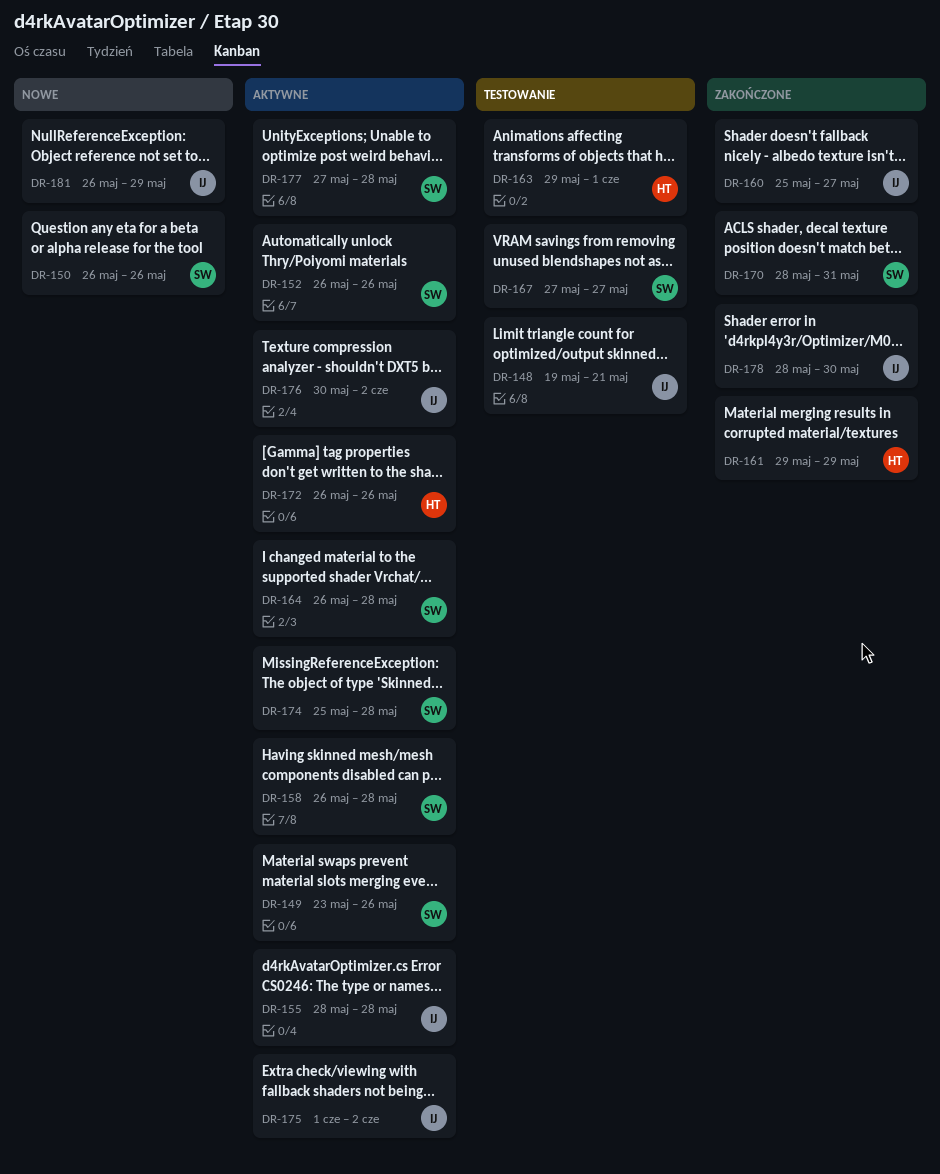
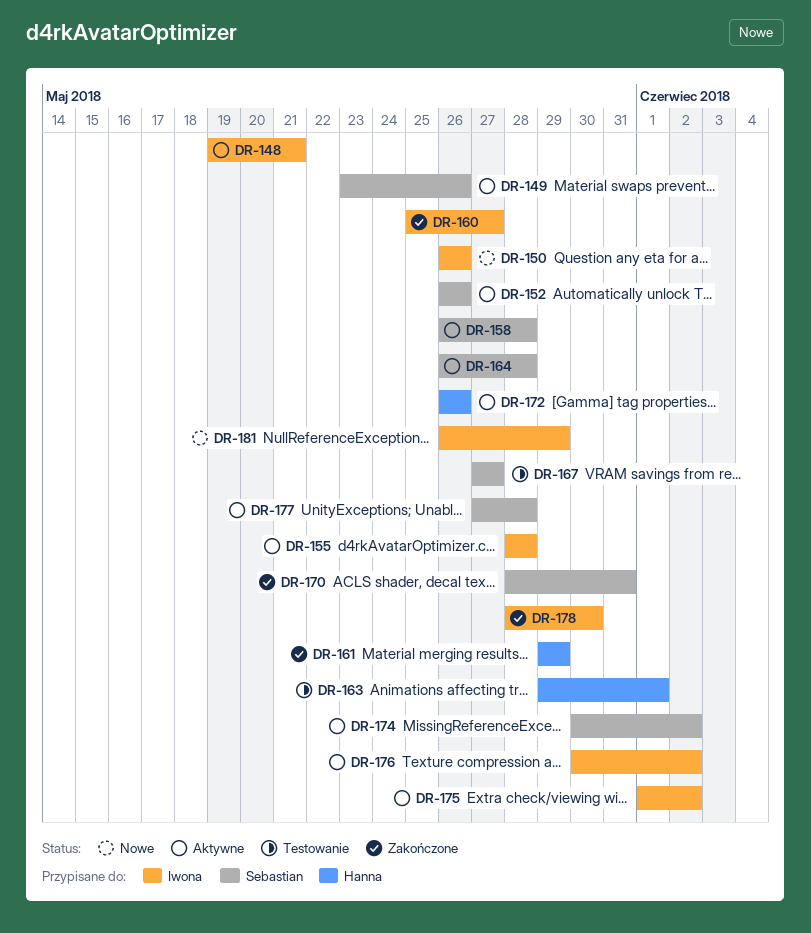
DR-148, status: Testowanie -> Aktywne
DR-150, owner: Sebastian -> Iwona
DR-174, start: May 25 -> May 30
DR-174, due: May 28 -> Jun 2

